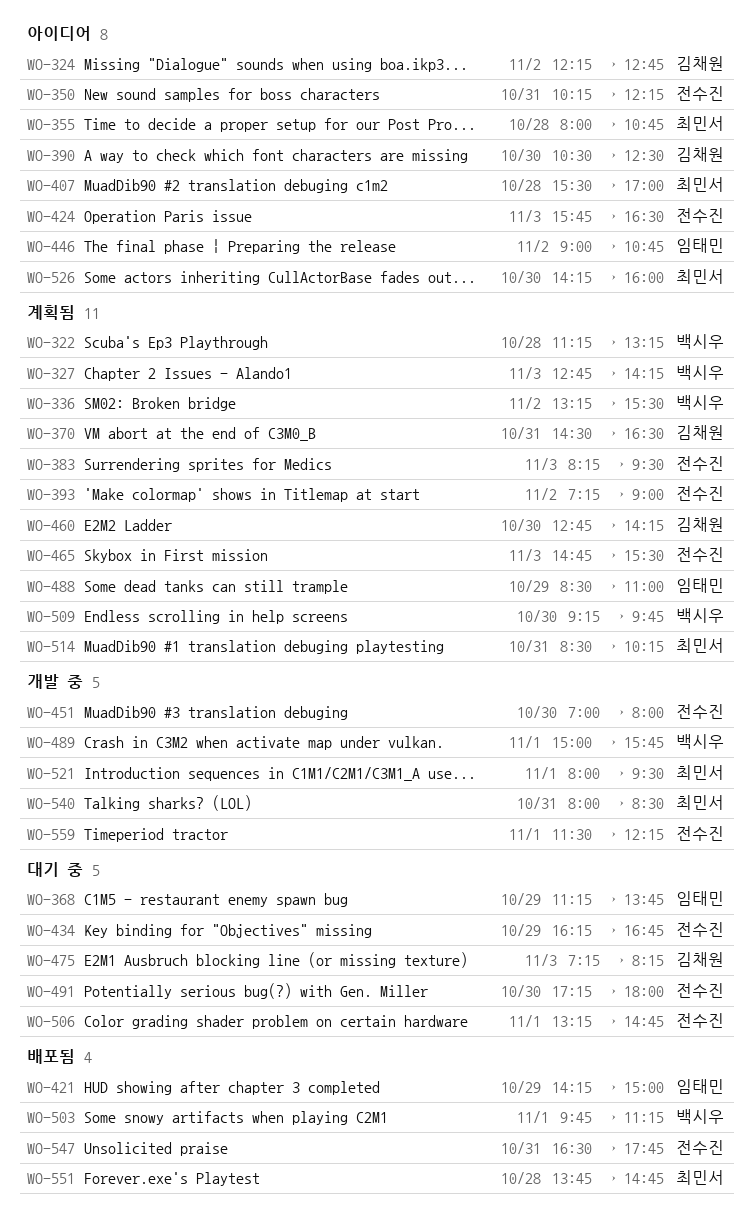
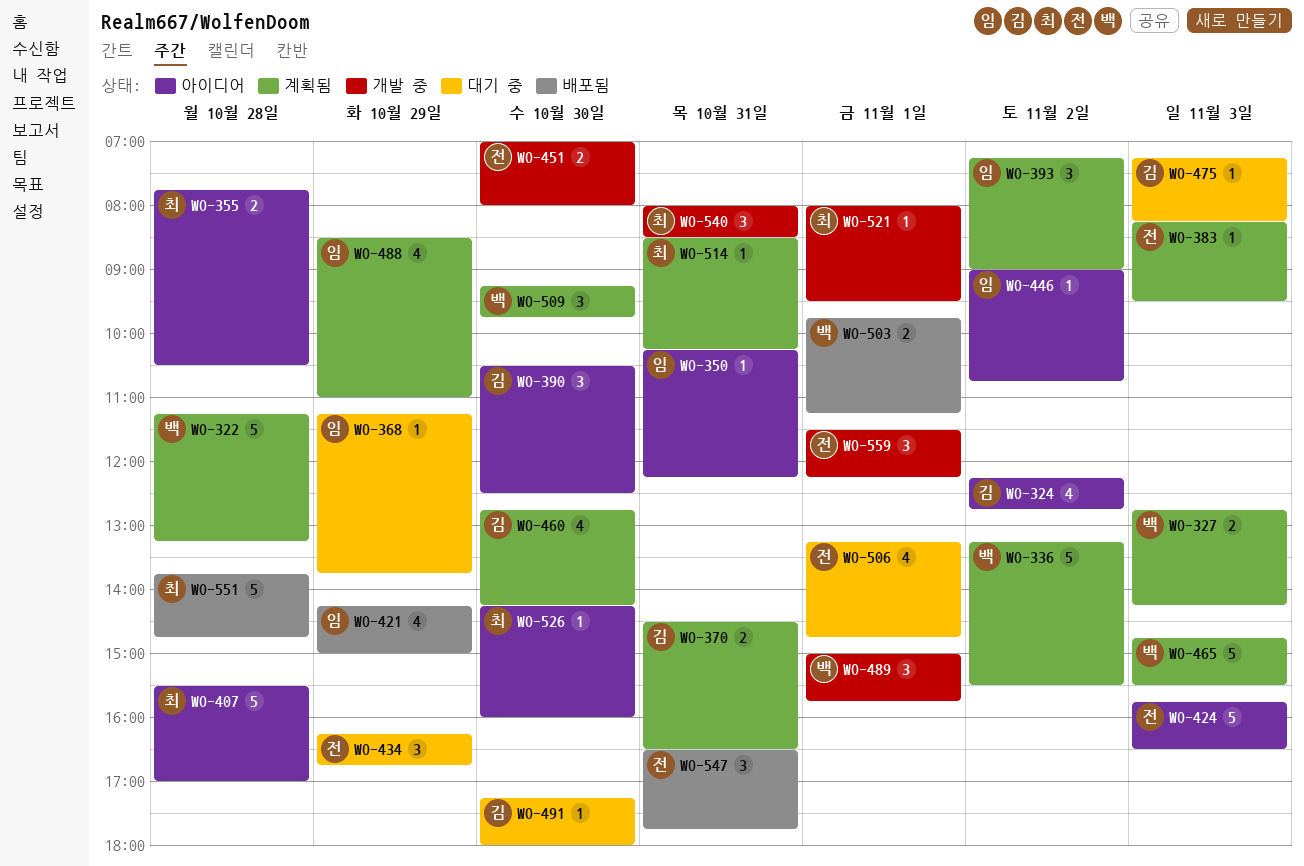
WO-350, owner: 전수진 -> 임태민
WO-355, begins: 08:00 -> 07:45
WO-355, ends: 10:45 -> 10:30
WO-393, owner: 전수진 -> 임태민
WO-465, owner: 전수진 -> 백시우
WO-491, owner: 전수진 -> 김채원

